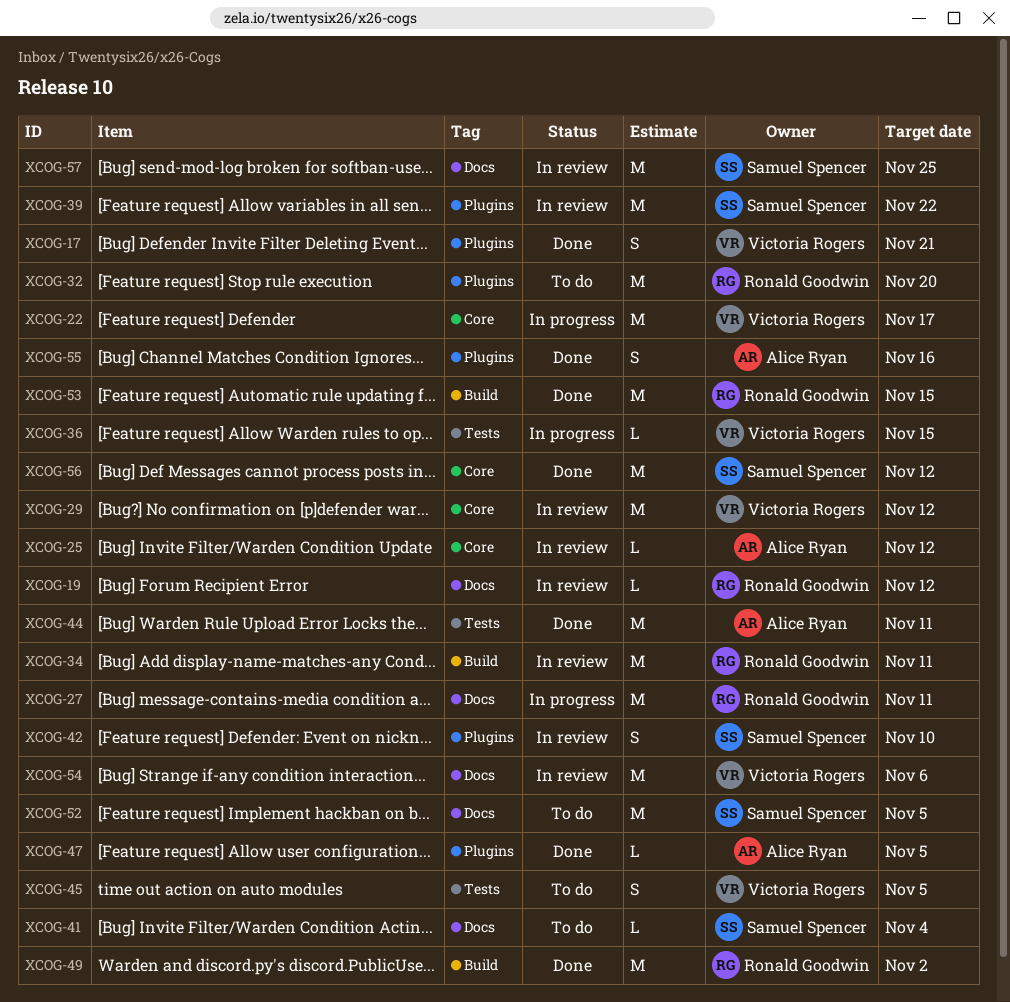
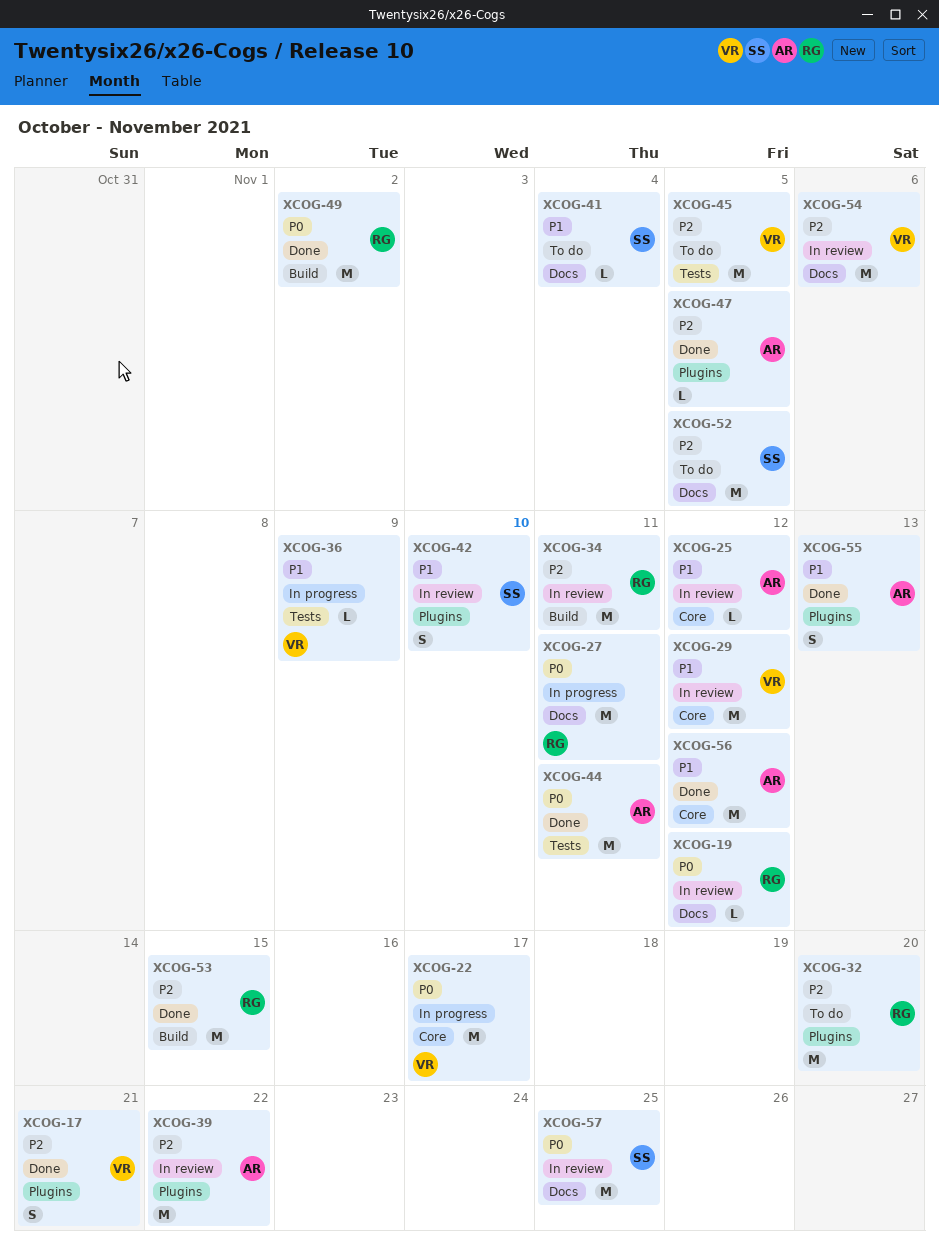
XCOG-36, due: Nov 15 -> Nov 9
XCOG-39, owner: Samuel Spencer -> Alice Ryan
XCOG-45, estimate: S -> M
XCOG-55, due: Nov 16 -> Nov 13
XCOG-56, owner: Samuel Spencer -> Alice Ryan

